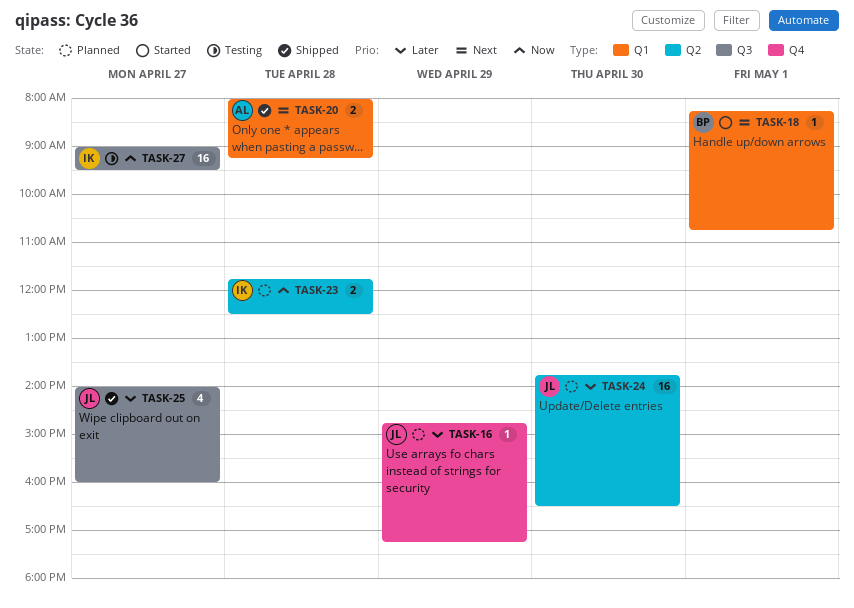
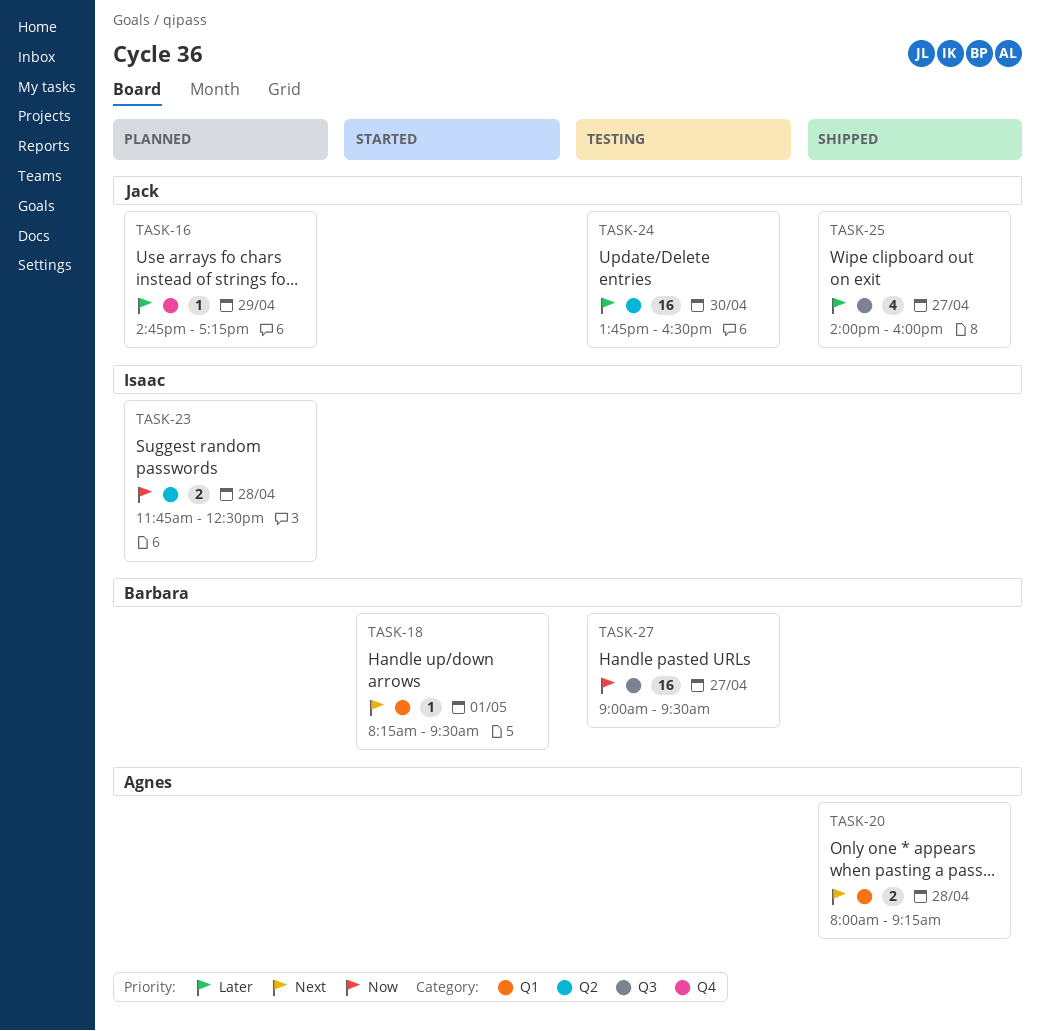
TASK-18, ends: 10:45 -> 09:30
TASK-24, status: Planned -> Testing
TASK-27, owner: Isaac -> Barbara

